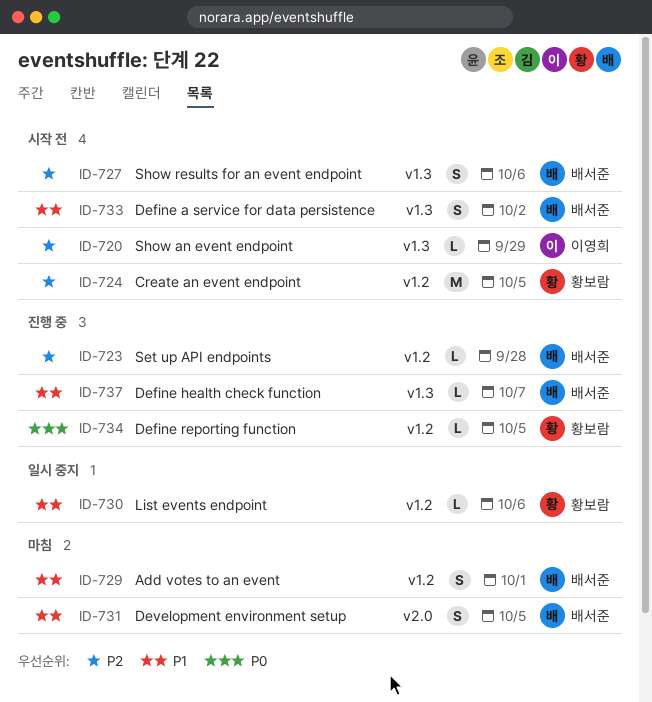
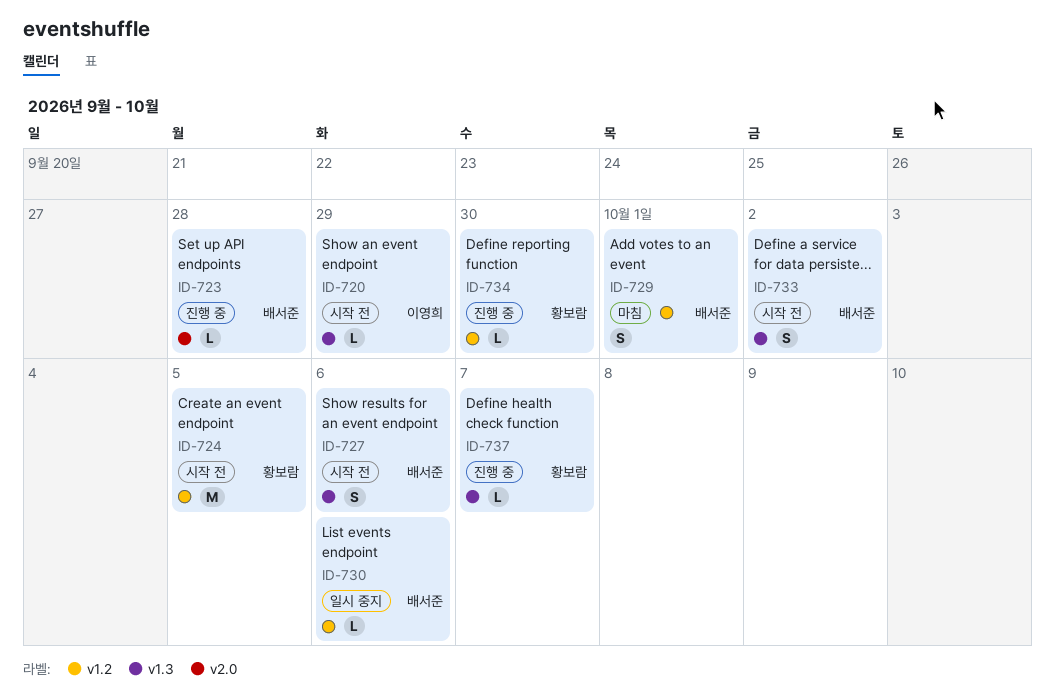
ID-723, label: v1.2 -> v2.0
ID-730, owner: 황보람 -> 배서준
ID-731: present -> none
ID-734, due: Oct 5 -> Sep 30
ID-737, owner: 배서준 -> 황보람

